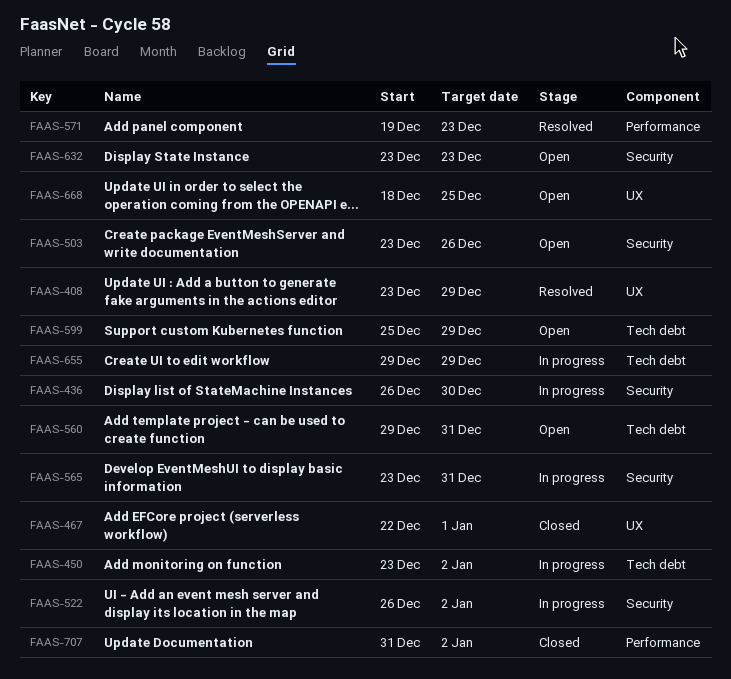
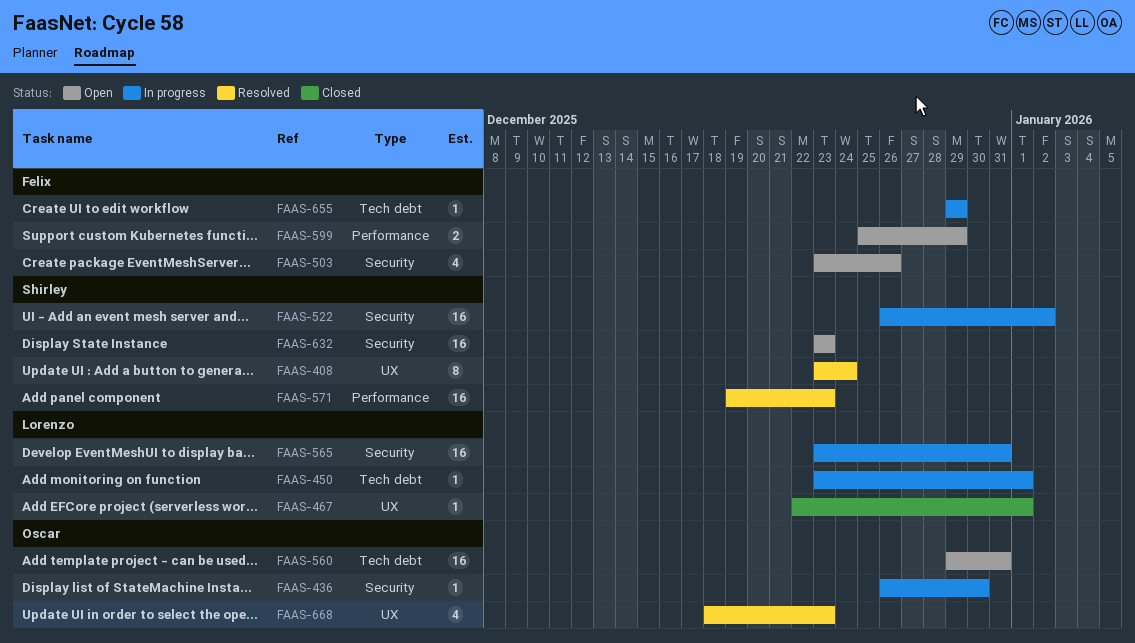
FAAS-408, due: Dec 29 -> Dec 24
FAAS-450, due: Jan 2 -> Jan 1
FAAS-599, label: Tech debt -> Performance
FAAS-668, status: Open -> Resolved
FAAS-668, due: Dec 25 -> Dec 23
FAAS-707: present -> none

